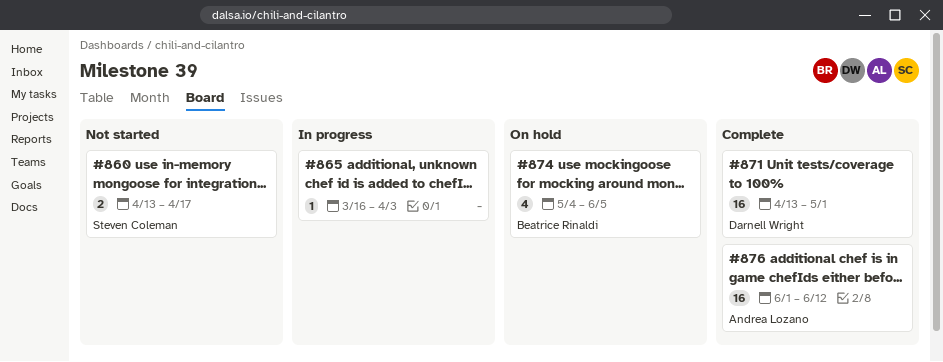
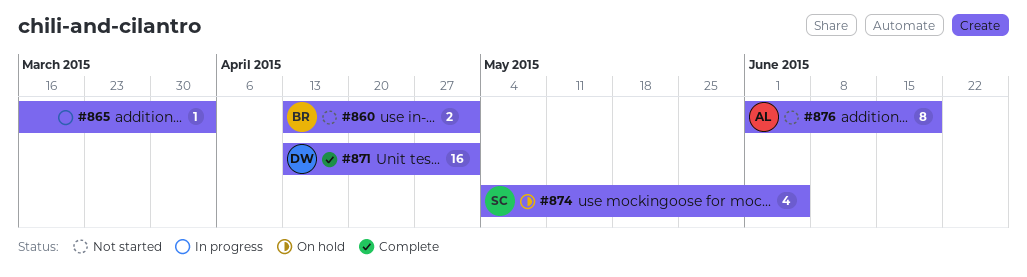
#860, owner: Steven Coleman -> Beatrice Rinaldi
#860, due: Apr 17 -> May 1
#874, owner: Beatrice Rinaldi -> Steven Coleman
#876, status: Complete -> Not started
#876, estimate: 16 -> 8
#876, due: Jun 12 -> Jun 19

